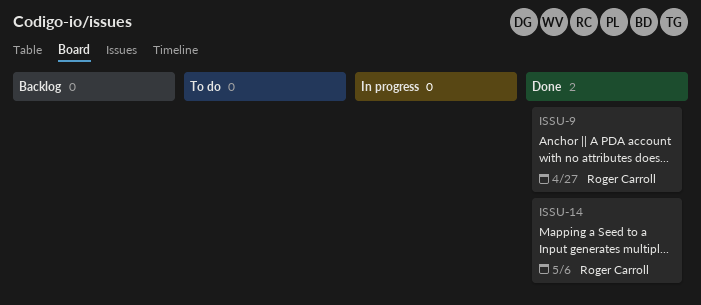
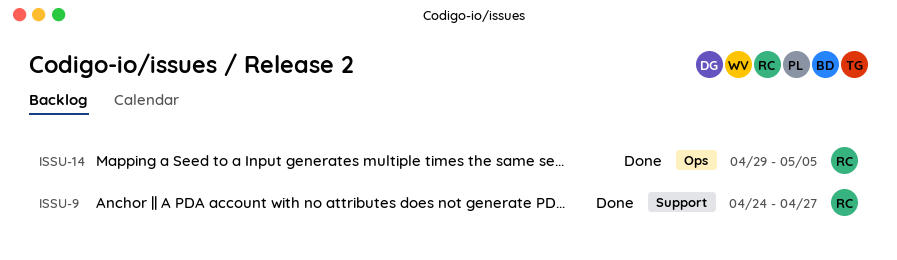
ISSU-14, due: May 6 -> May 5

